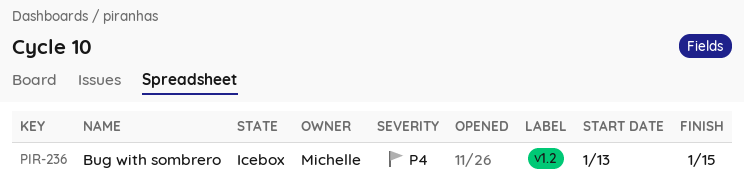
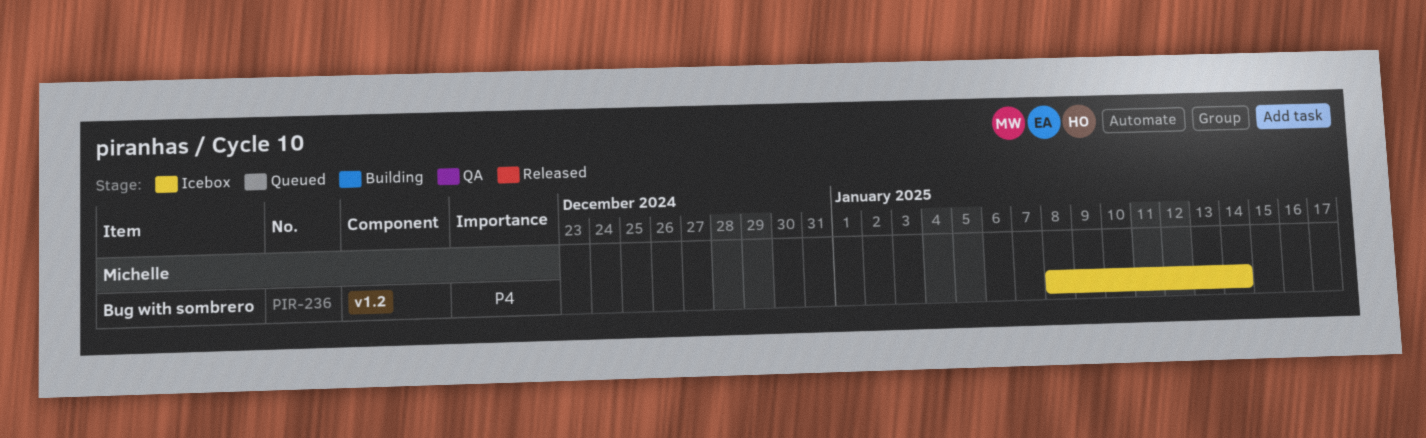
PIR-236, start: Jan 13 -> Jan 8
PIR-236, due: Jan 15 -> Jan 14

